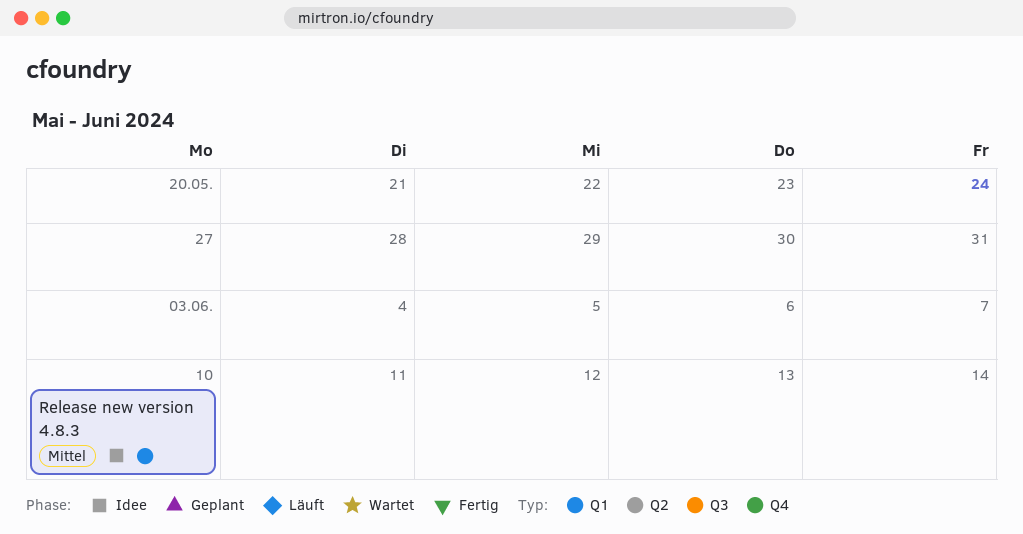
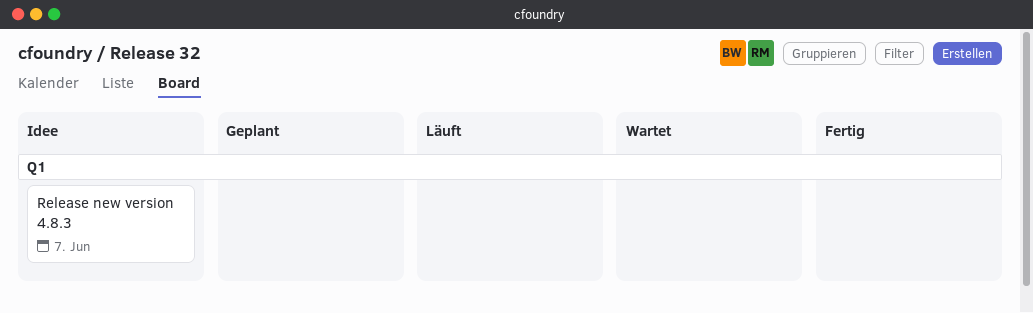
Release new version 4.8.3, due: Jun 10 -> Jun 7

